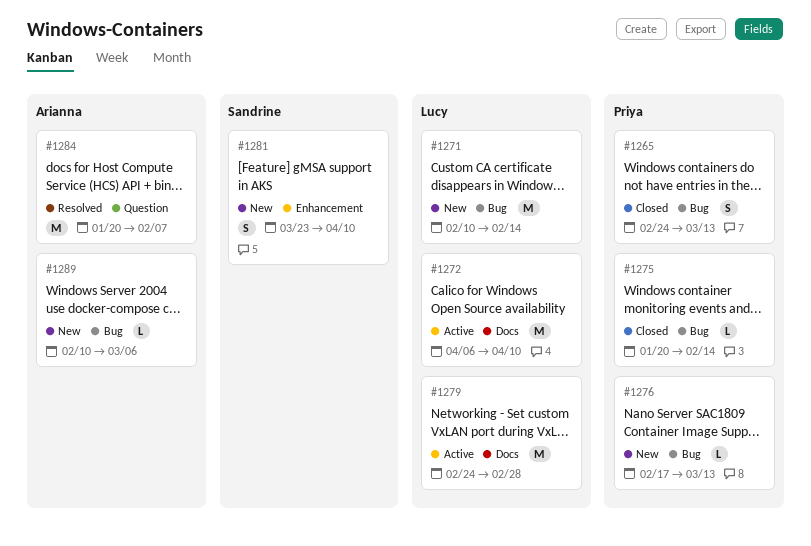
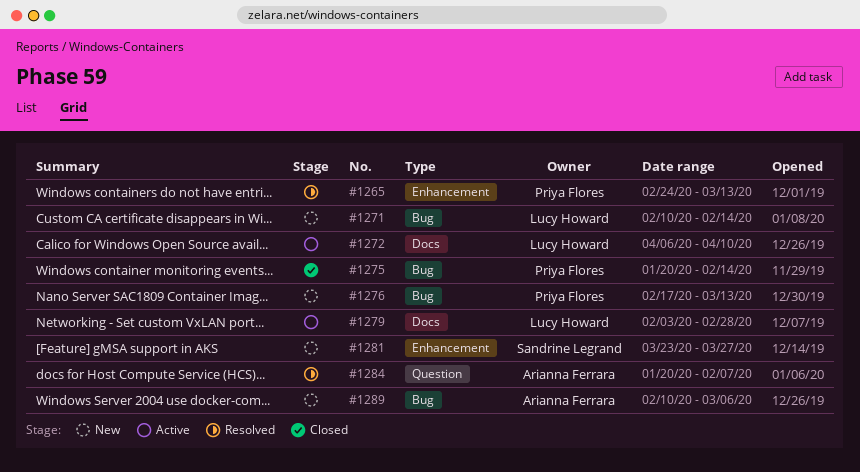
#1265, status: Closed -> Resolved
#1265, label: Bug -> Enhancement
#1279, start: Feb 24 -> Feb 3
#1281, due: Apr 10 -> Mar 27

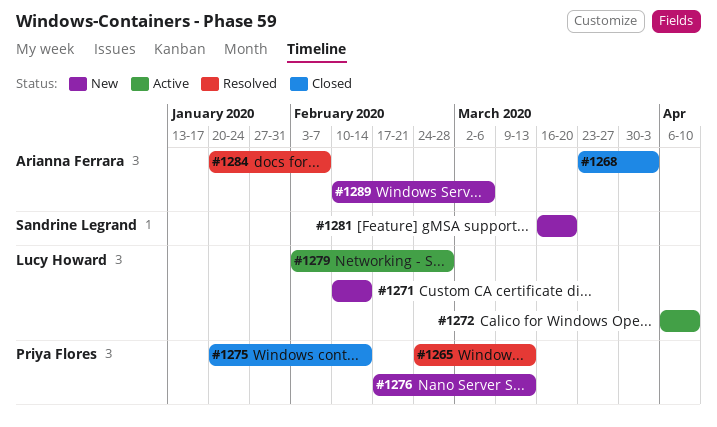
#1268: none -> present
#1281, start: Mar 23 -> Mar 16
#1281, due: Mar 27 -> Mar 20

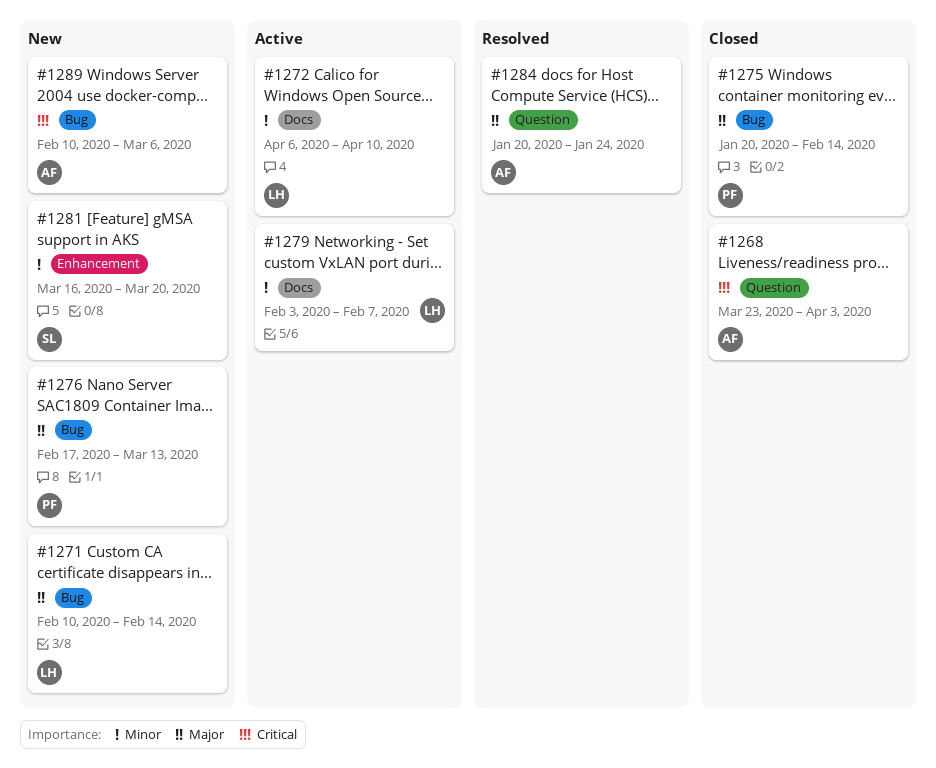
#1265: present -> none
#1279, due: Feb 28 -> Feb 7
#1284, due: Feb 7 -> Jan 24

